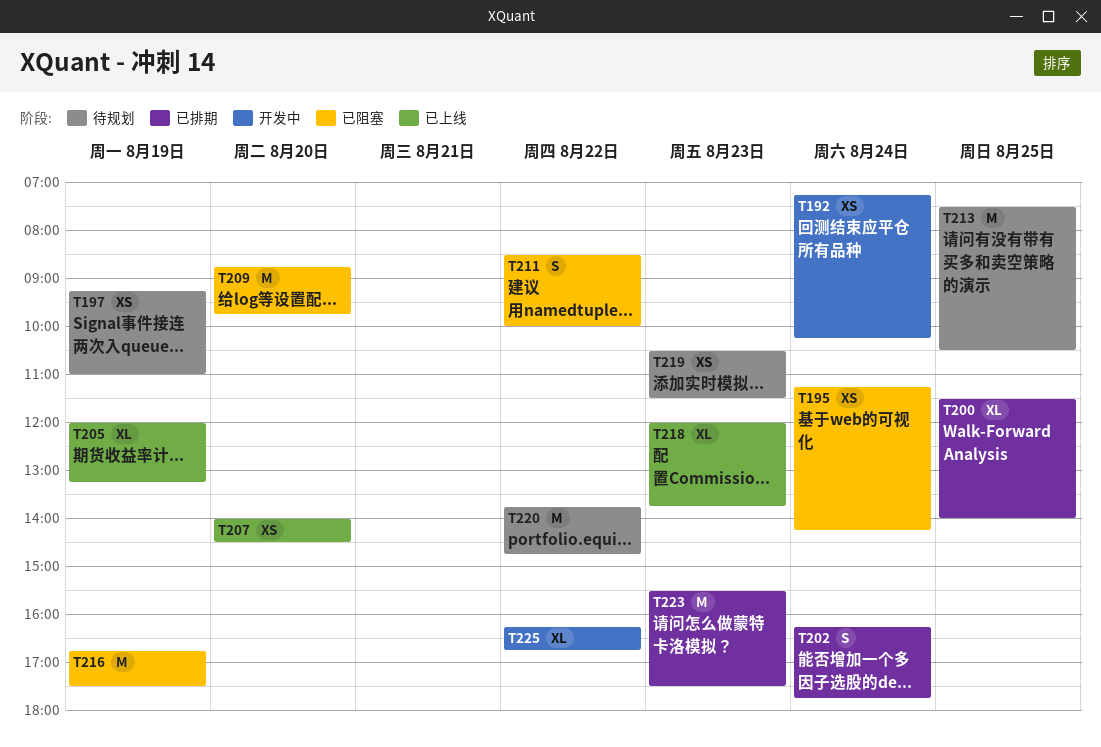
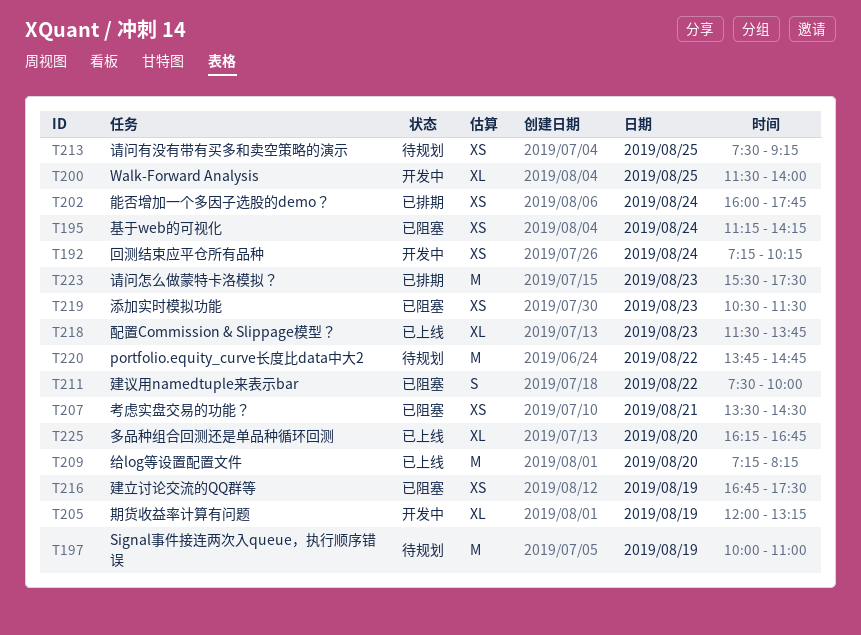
T197, estimate: XS -> M
T197, begins: 09:15 -> 10:00
T200, status: 已排期 -> 开发中
T202, estimate: S -> XS
T202, begins: 16:15 -> 16:00
T205, status: 已上线 -> 开发中
T207, status: 已上线 -> 已阻塞
T207, day: Aug 20 -> Aug 21
T207, begins: 14:00 -> 13:30
T209, status: 已阻塞 -> 已上线
T209, begins: 08:45 -> 07:15
T209, ends: 09:45 -> 08:15
T211, begins: 08:30 -> 07:30
T213, estimate: M -> XS
T213, ends: 10:30 -> 09:15
T216, estimate: M -> XS
T218, begins: 12:00 -> 11:30
T219, status: 待规划 -> 已阻塞
T225, status: 开发中 -> 已上线
T225, day: Aug 22 -> Aug 20

